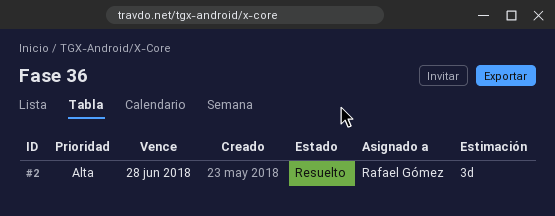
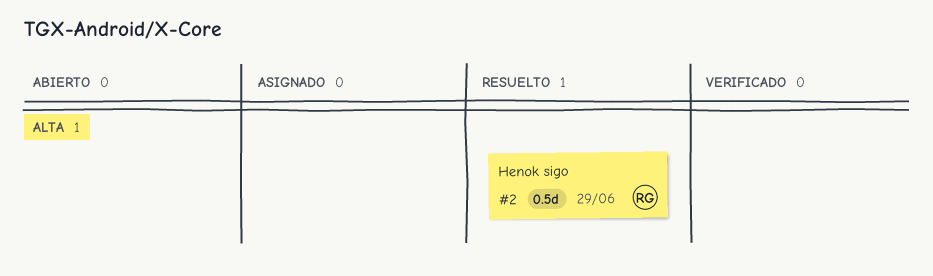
#2, estimate: 3d -> 0.5d
#2, due: Jun 28 -> Jun 29

